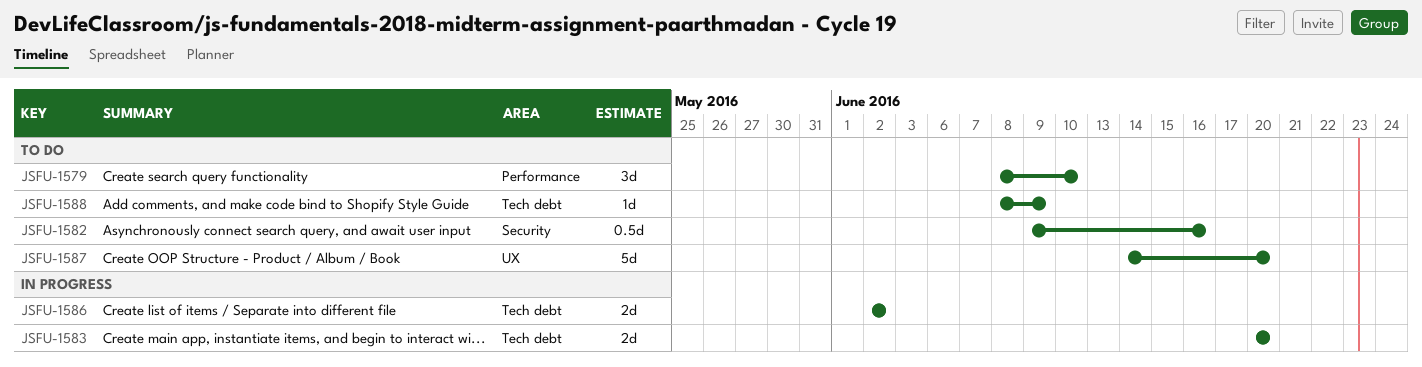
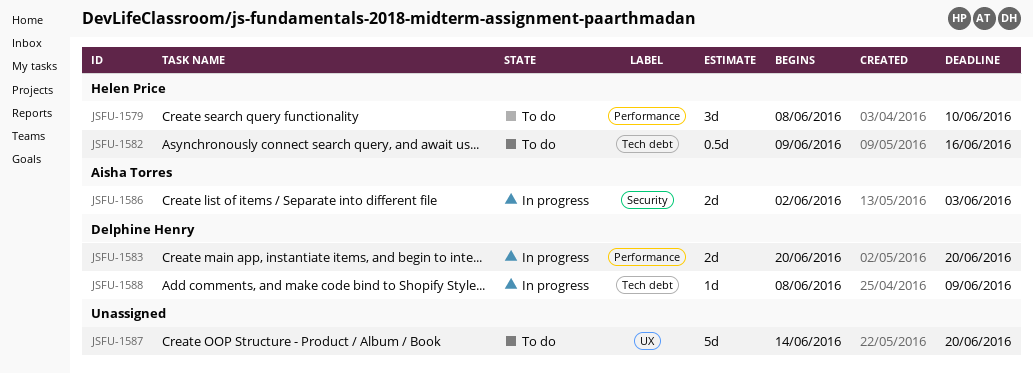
JSFU-1582, label: Security -> Tech debt
JSFU-1583, label: Tech debt -> Performance
JSFU-1586, label: Tech debt -> Security
JSFU-1586, due: Jun 2 -> Jun 3
JSFU-1588, status: To do -> In progress

